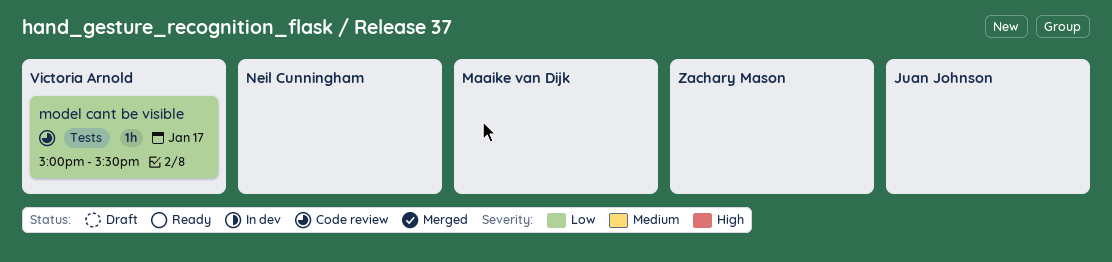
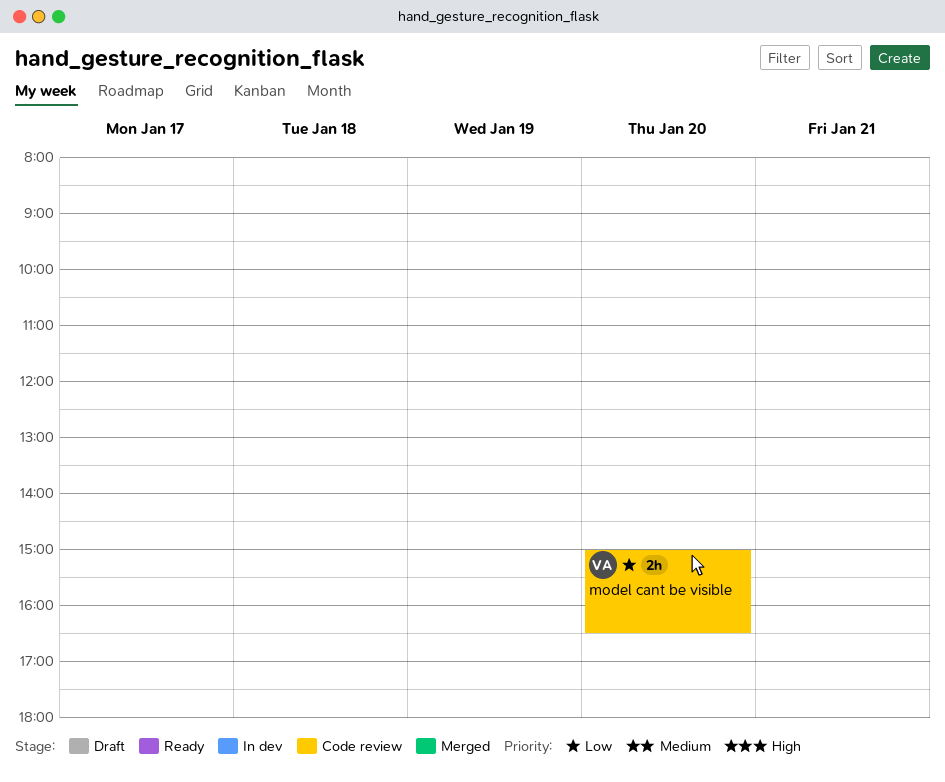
model cant be visible, estimate: 1h -> 2h
model cant be visible, day: Jan 17 -> Jan 20
model cant be visible, ends: 15:30 -> 16:30

